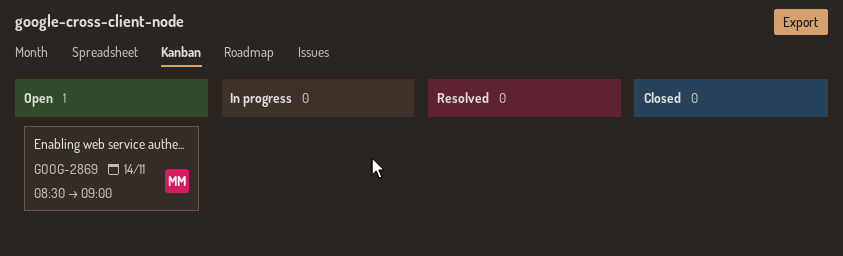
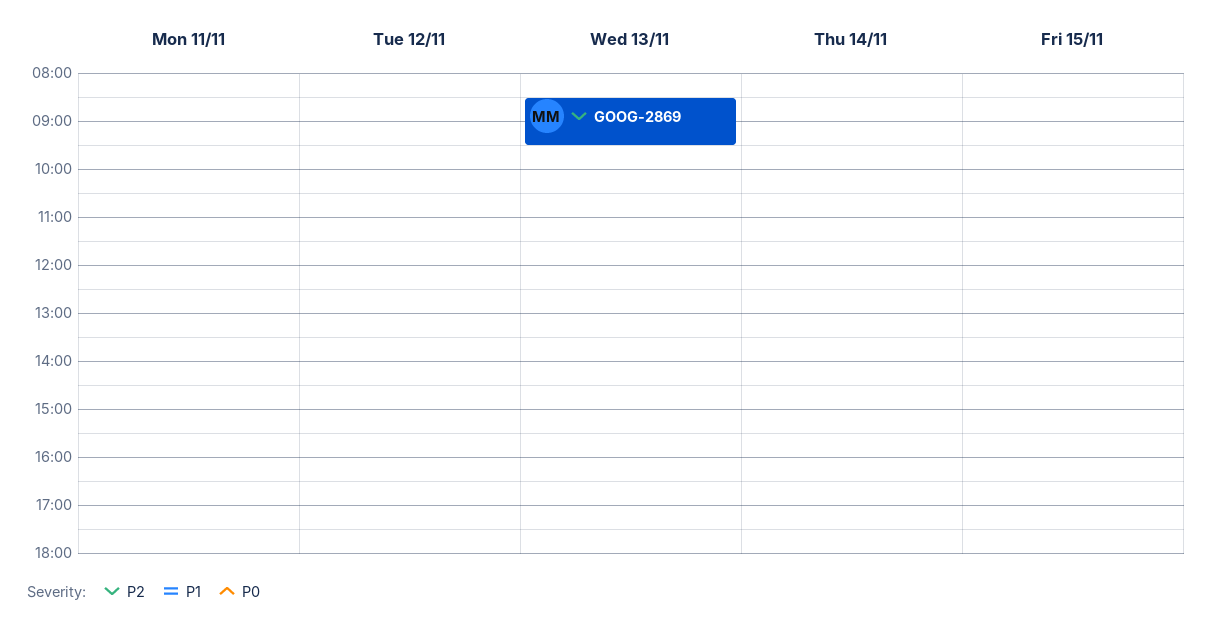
GOOG-2869, day: Nov 14 -> Nov 13
GOOG-2869, ends: 09:00 -> 09:30

